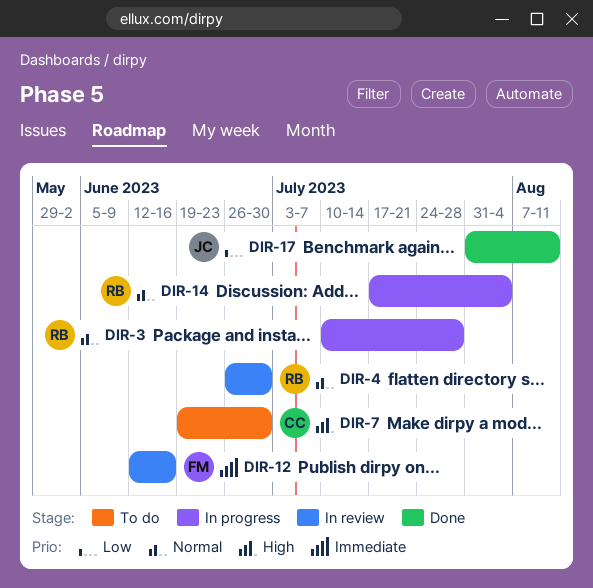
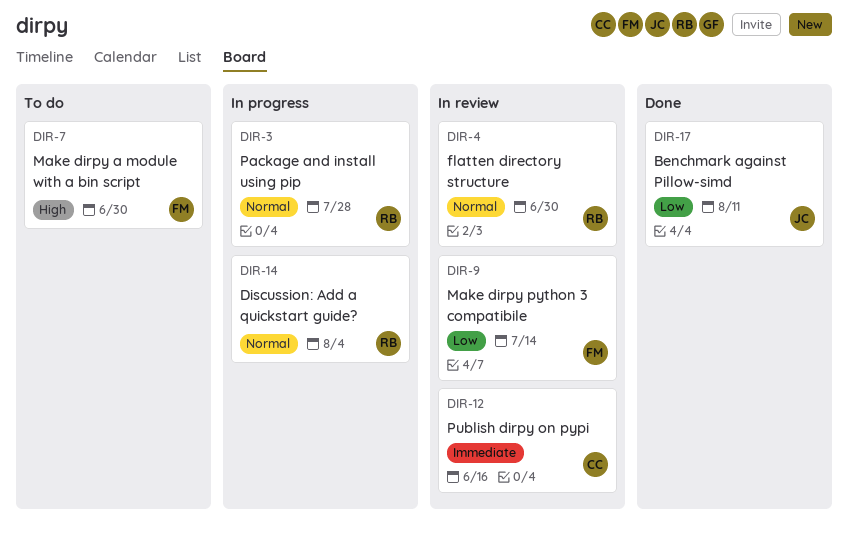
DIR-7, owner: CC -> FM
DIR-9: none -> present
DIR-12, owner: FM -> CC

